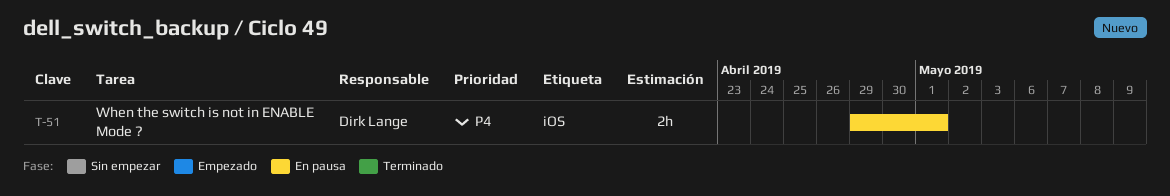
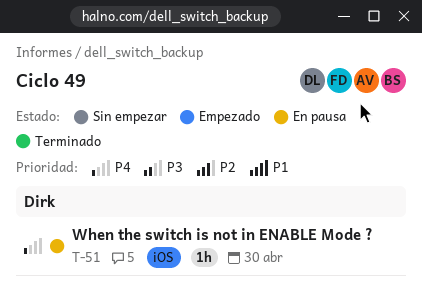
T-51, estimate: 2h -> 1h
T-51, due: May 1 -> Apr 30

